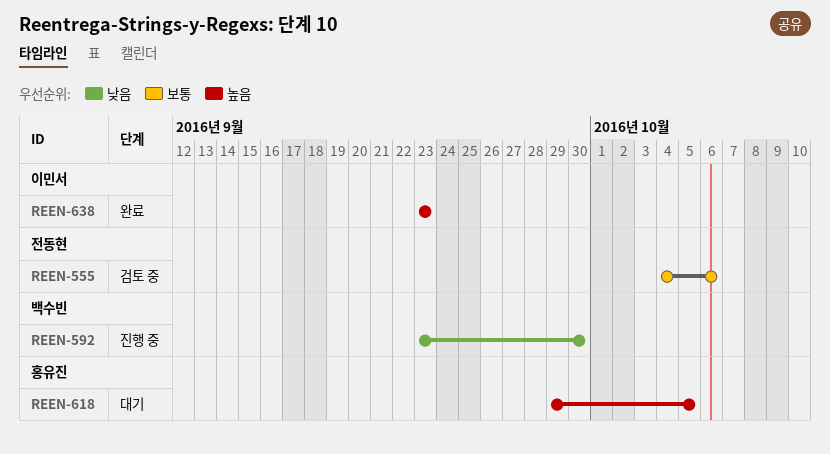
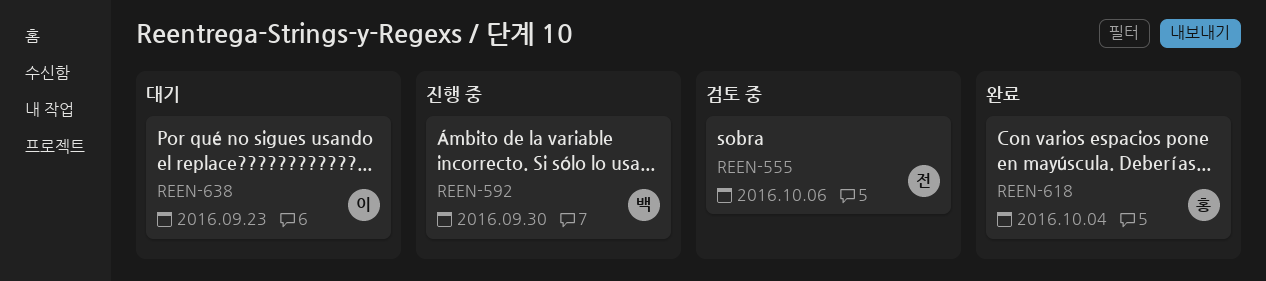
REEN-618, status: 대기 -> 완료
REEN-618, due: Oct 5 -> Oct 4
REEN-638, status: 완료 -> 대기

